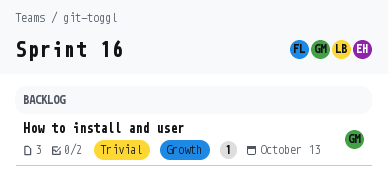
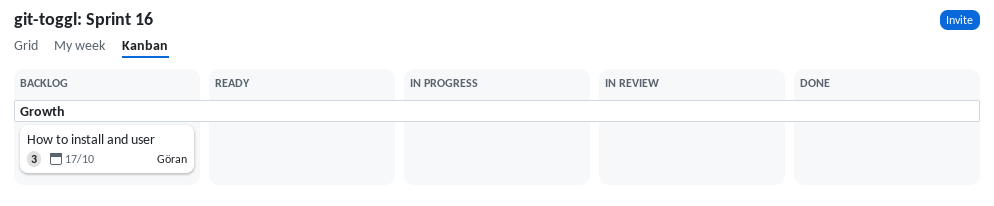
How to install and user, estimate: 1 -> 3
How to install and user, due: Oct 13 -> Oct 17

